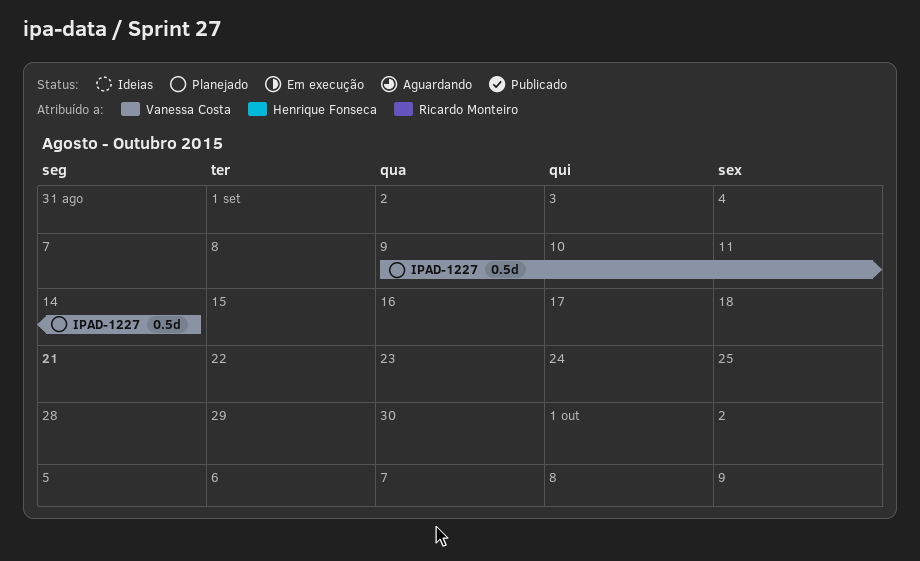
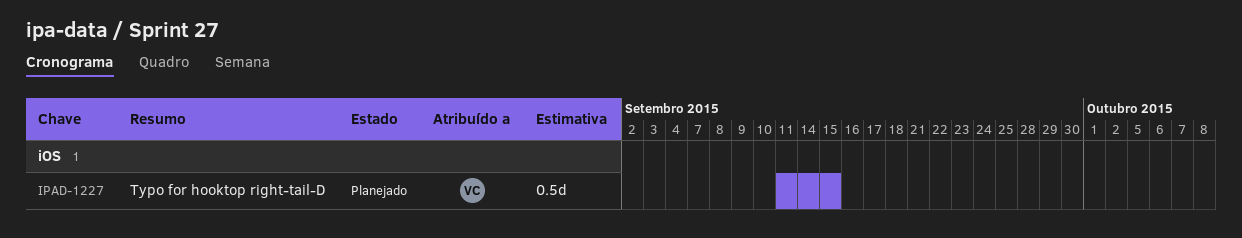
IPAD-1227, start: Sep 9 -> Sep 11
IPAD-1227, due: Sep 14 -> Sep 15

